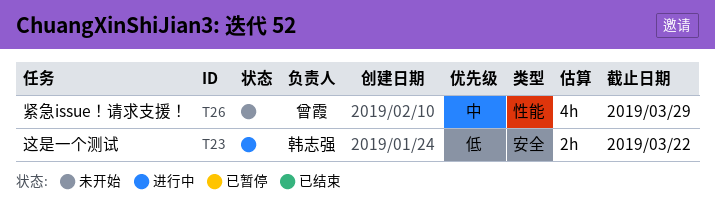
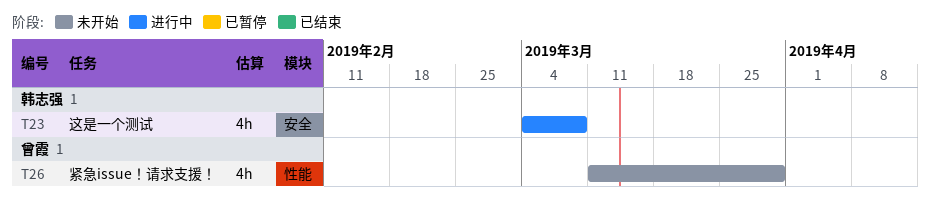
T23, estimate: 2h -> 4h
T23, due: Mar 22 -> Mar 8

